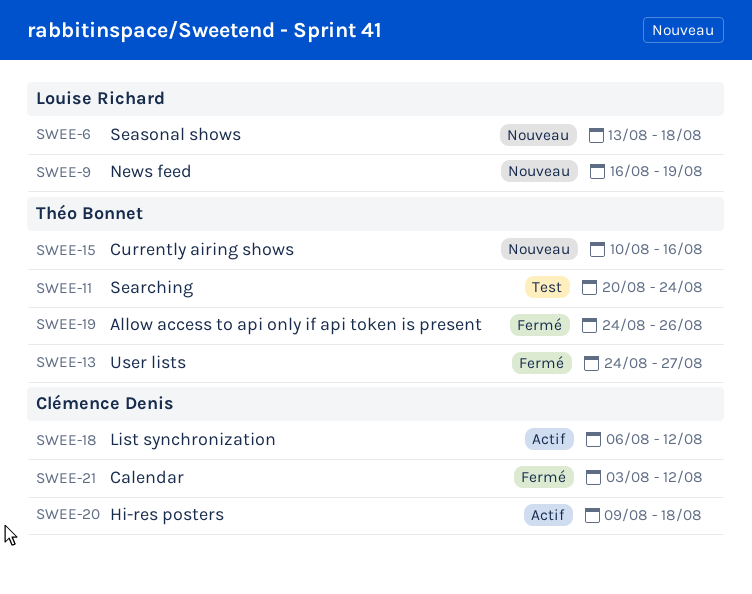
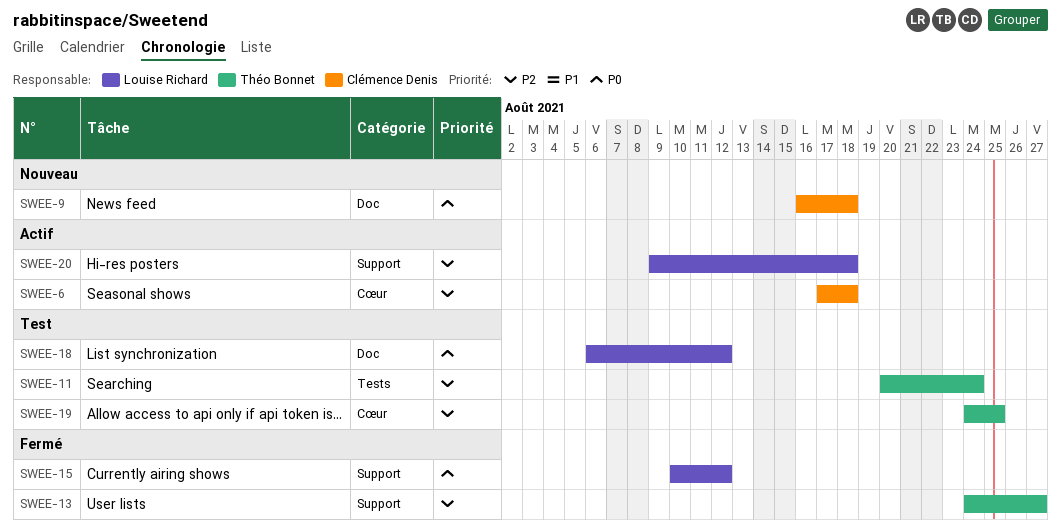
SWEE-6, status: Nouveau -> Actif
SWEE-6, owner: Louise Richard -> Clémence Denis
SWEE-6, start: Aug 13 -> Aug 17
SWEE-9, owner: Louise Richard -> Clémence Denis
SWEE-9, due: Aug 19 -> Aug 18
SWEE-15, status: Nouveau -> Fermé
SWEE-15, owner: Théo Bonnet -> Louise Richard
SWEE-15, due: Aug 16 -> Aug 12
SWEE-18, status: Actif -> Test
SWEE-18, owner: Clémence Denis -> Louise Richard
SWEE-19, status: Fermé -> Test
SWEE-19, due: Aug 26 -> Aug 25
SWEE-20, owner: Clémence Denis -> Louise Richard
SWEE-21: present -> none

